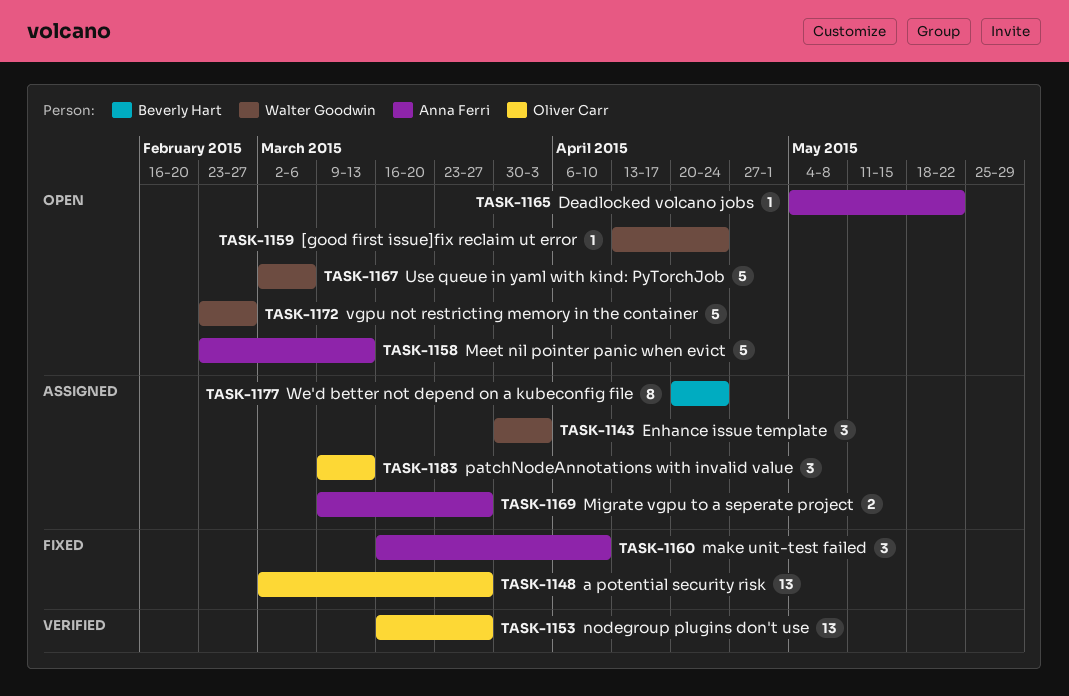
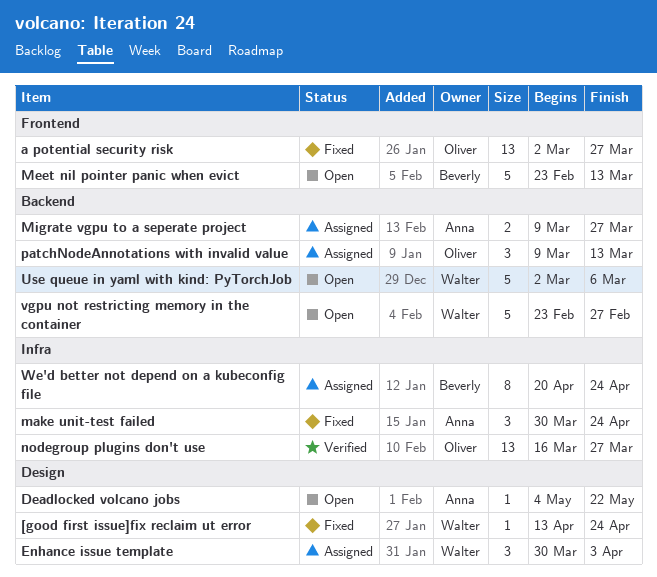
[good first issue]fix reclaim ut error, status: Open -> Fixed
make unit-test failed, start: Mar 16 -> Mar 30
make unit-test failed, due: Apr 10 -> Apr 24
Meet nil pointer panic when evict, owner: Anna Ferri -> Beverly Hart

